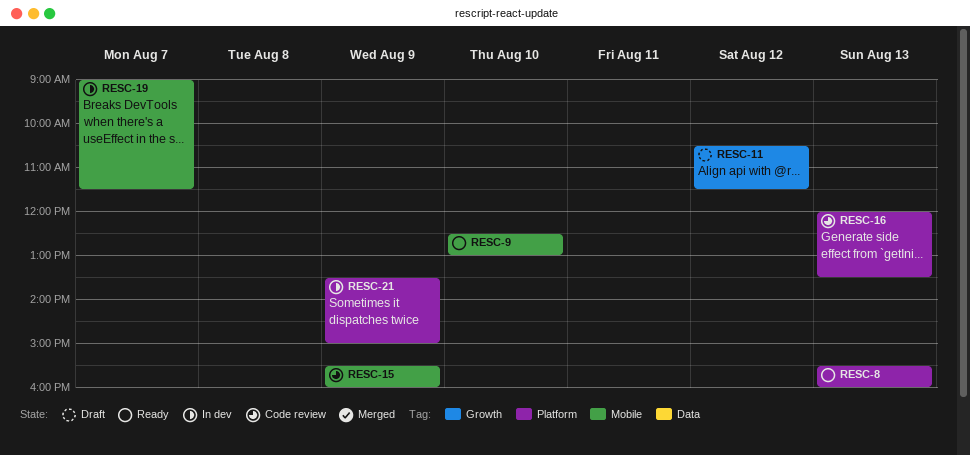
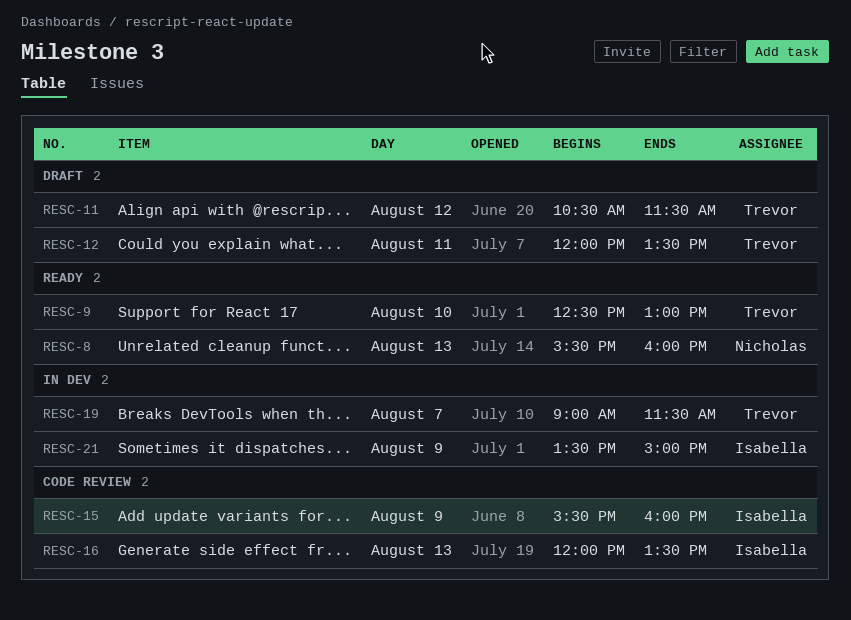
RESC-12: none -> present

